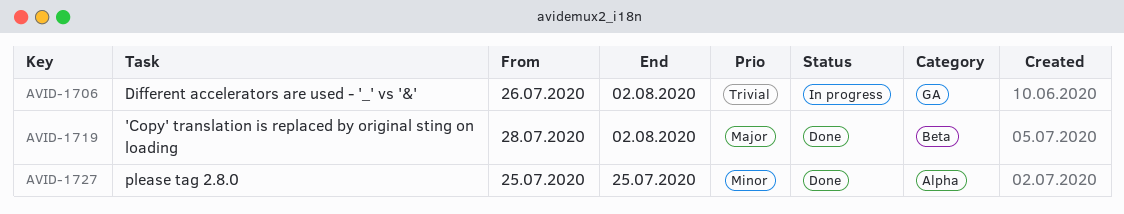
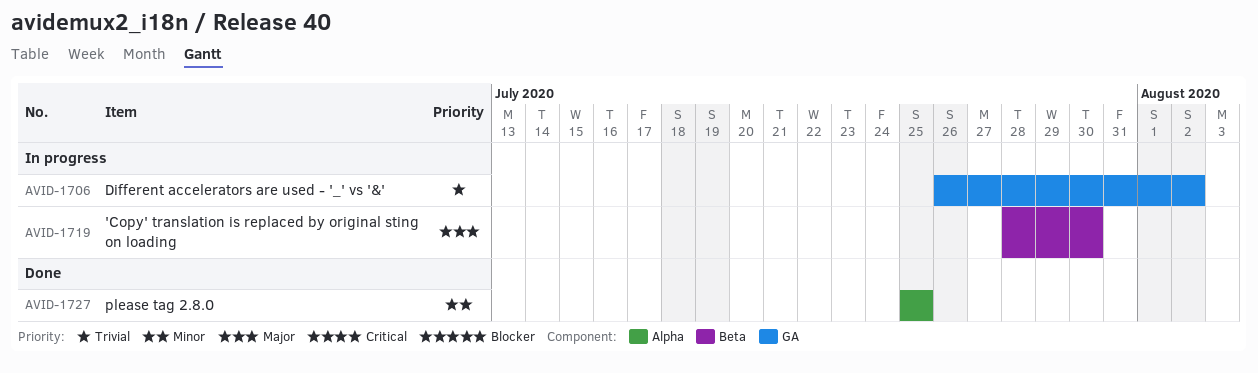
AVID-1719, status: Done -> In progress
AVID-1719, due: Aug 2 -> Jul 30

